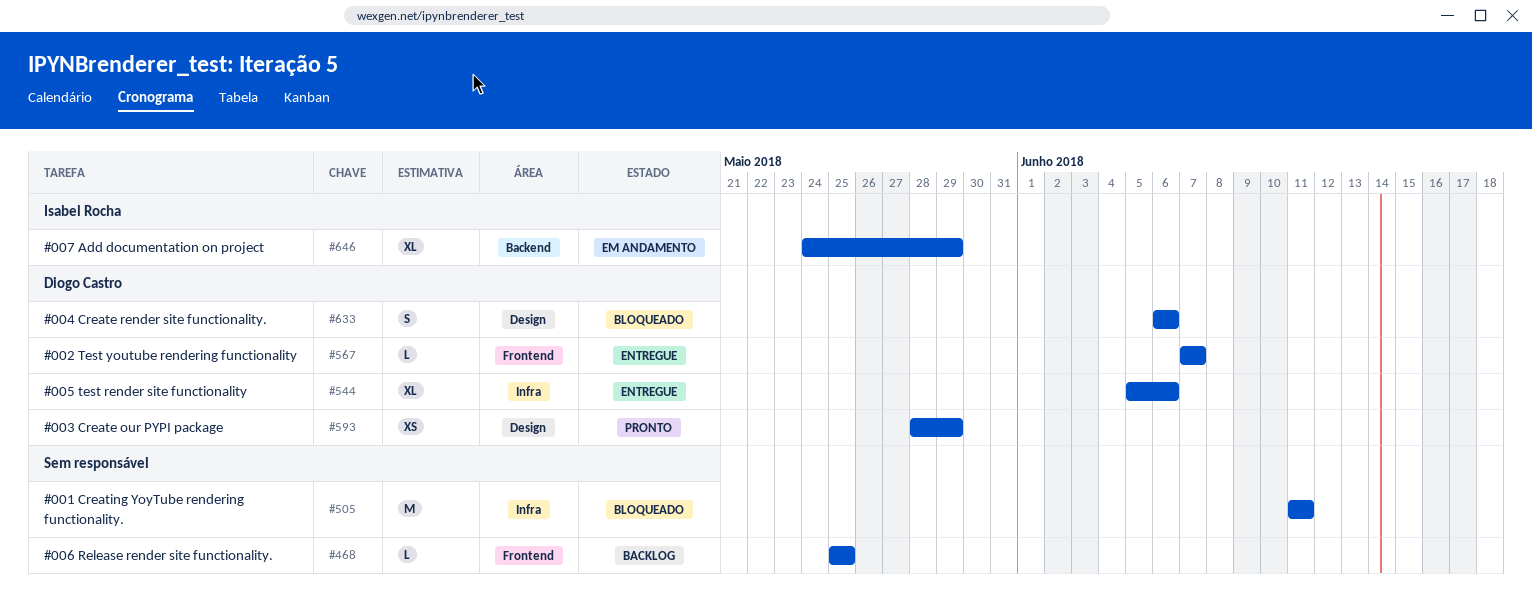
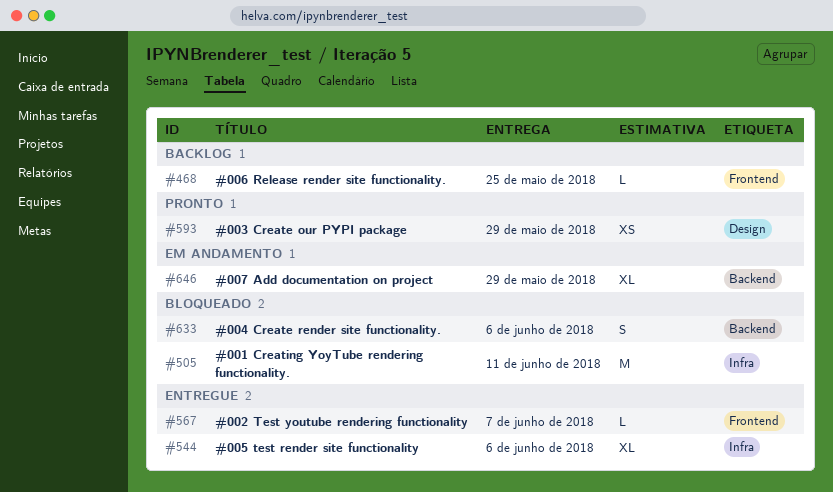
#633, label: Design -> Backend

